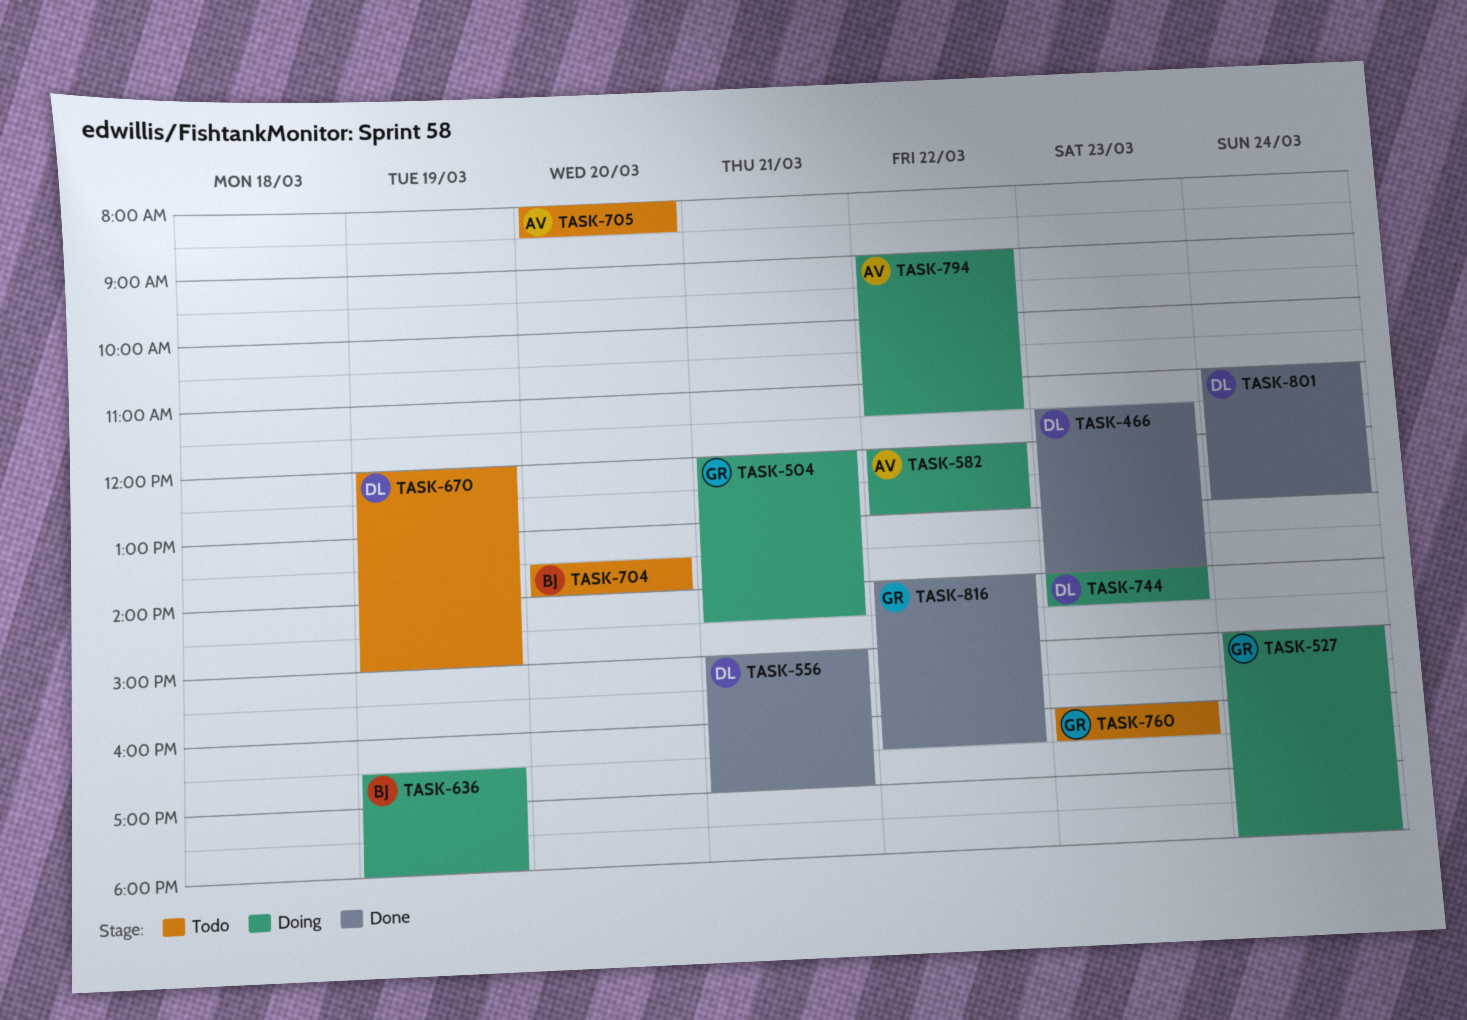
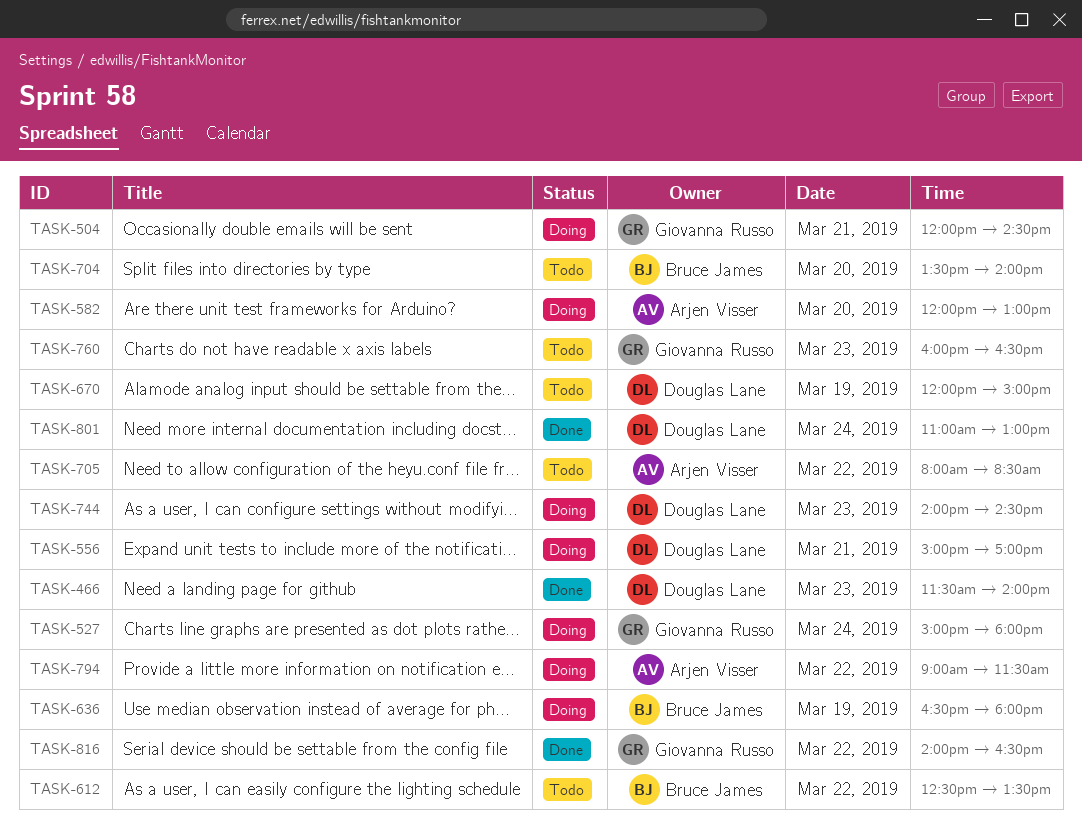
TASK-556, status: Done -> Doing
TASK-582, day: Mar 22 -> Mar 20
TASK-612: none -> present
TASK-705, day: Mar 20 -> Mar 22

